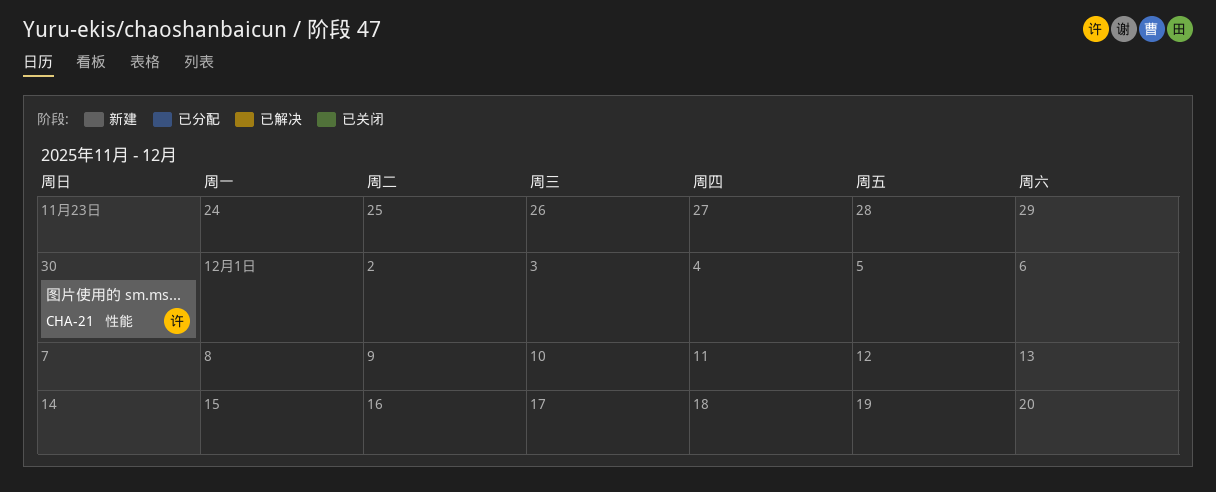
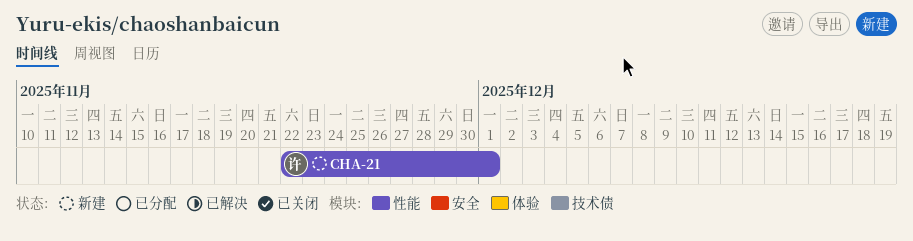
CHA-21, due: Nov 30 -> Dec 1

